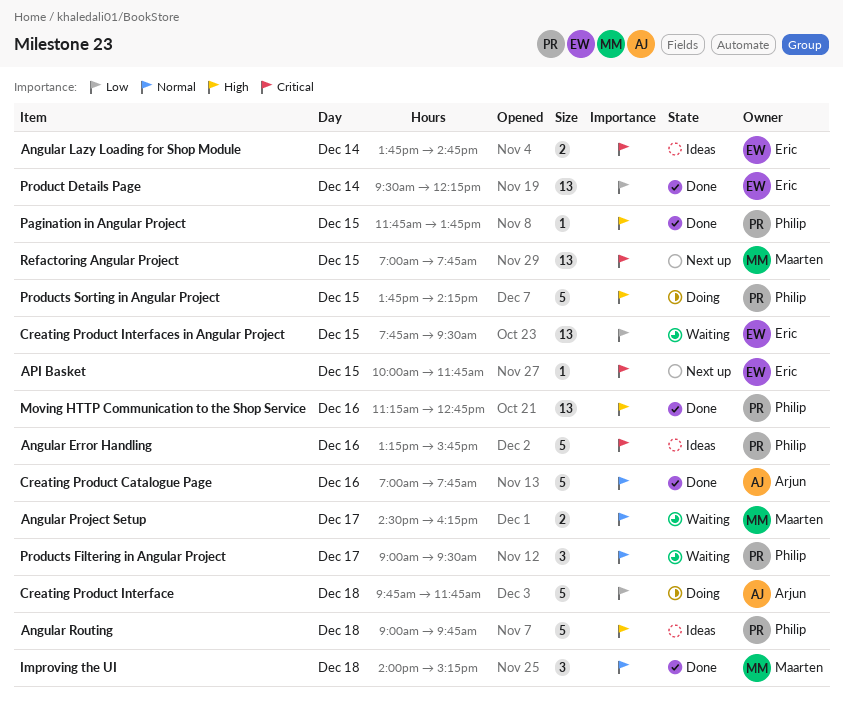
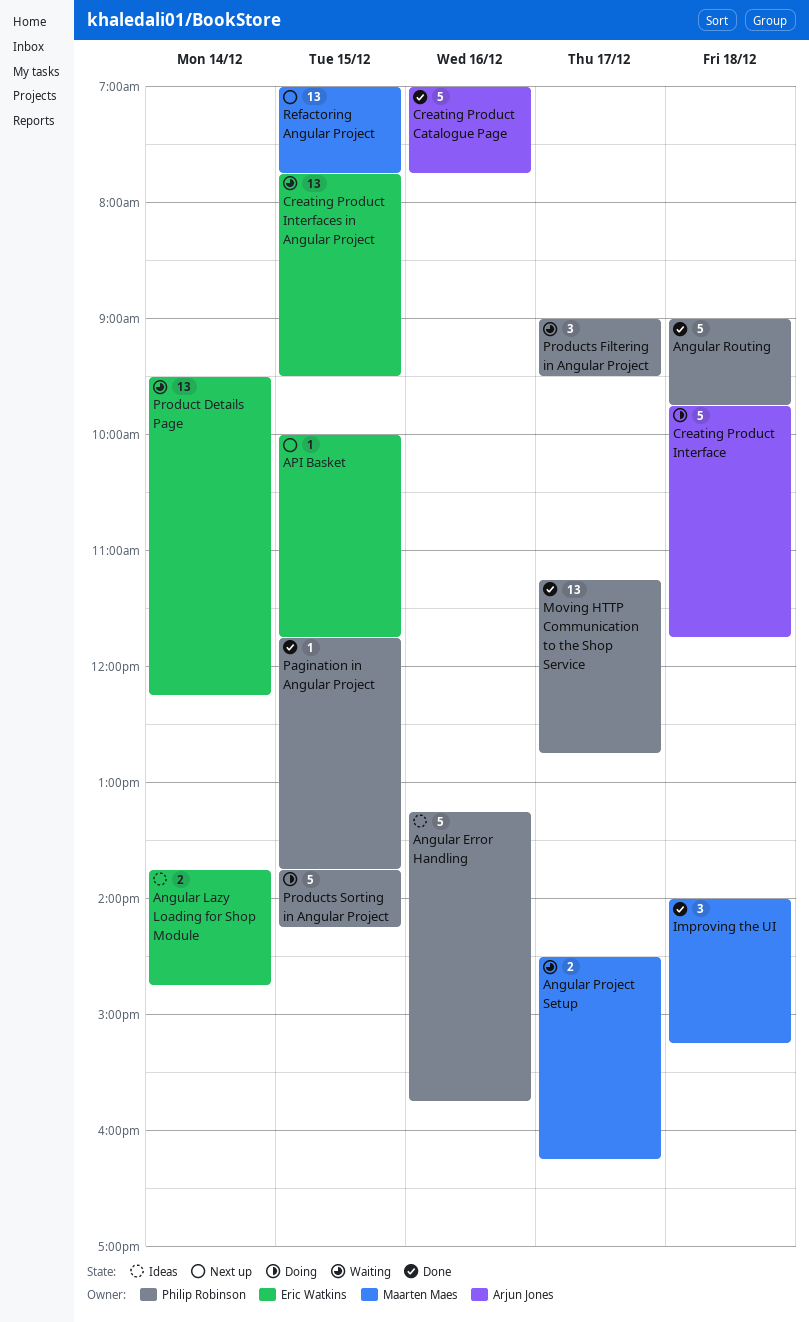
Angular Routing, status: Ideas -> Done
Moving HTTP Communication to the Shop Service, day: Dec 16 -> Dec 17
Product Details Page, status: Done -> Waiting

